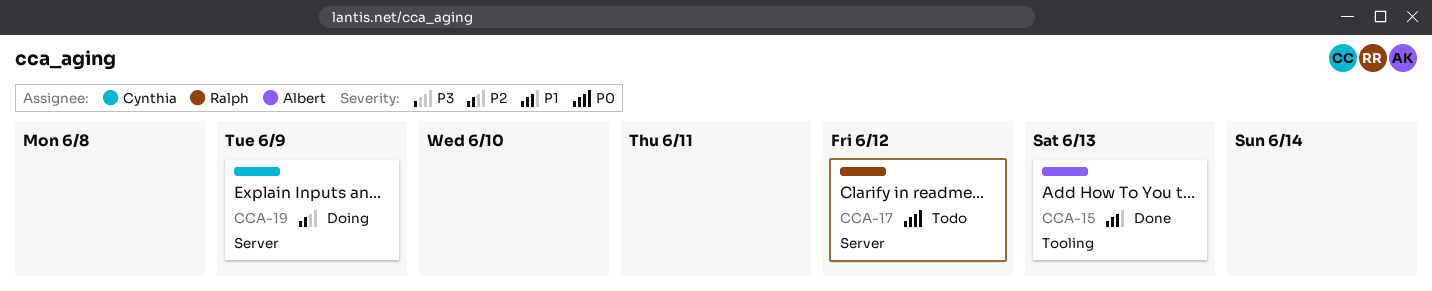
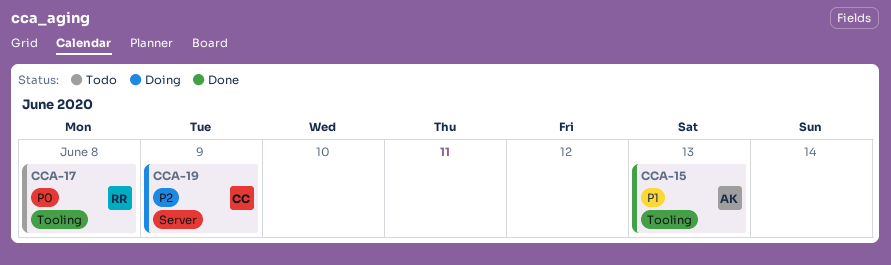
CCA-17, label: Server -> Tooling
CCA-17, due: Jun 12 -> Jun 8

